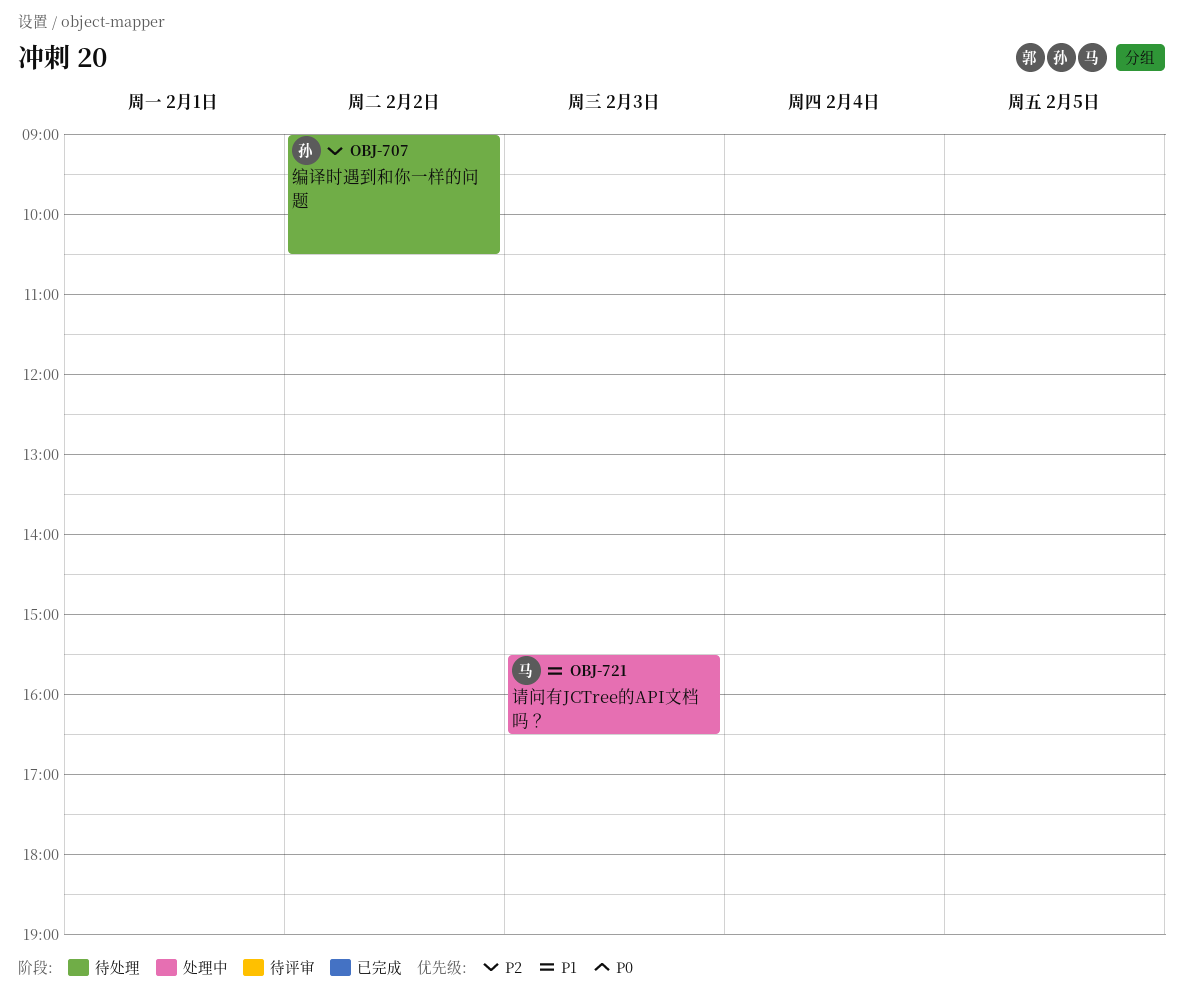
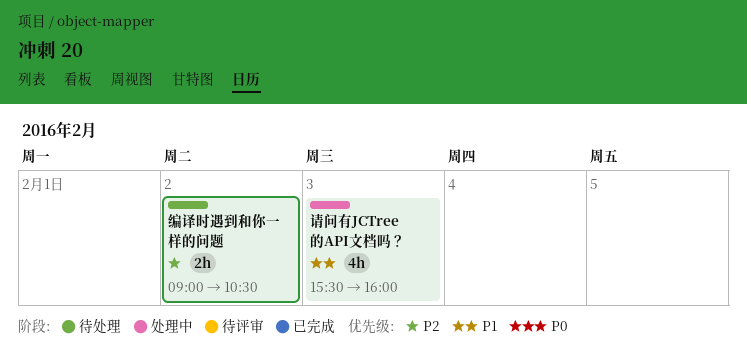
请问有JCTree的API文档吗？, ends: 16:30 -> 16:00

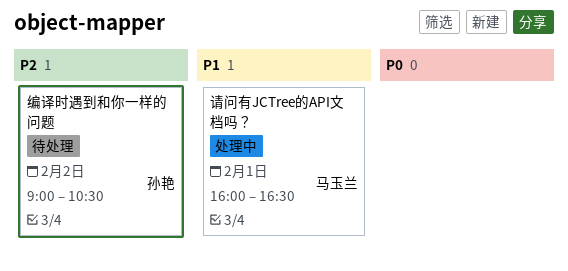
请问有JCTree的API文档吗？, day: Feb 3 -> Feb 1
请问有JCTree的API文档吗？, begins: 15:30 -> 16:00
请问有JCTree的API文档吗？, ends: 16:00 -> 16:30

